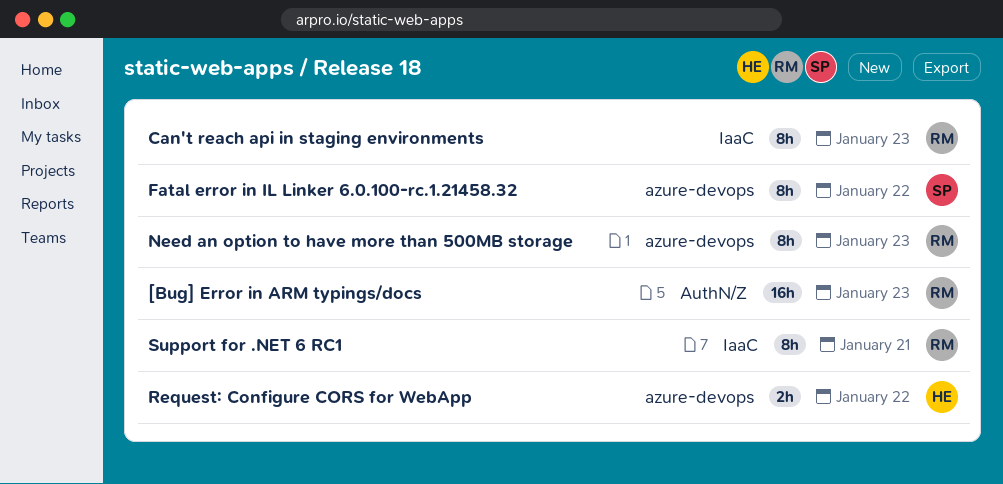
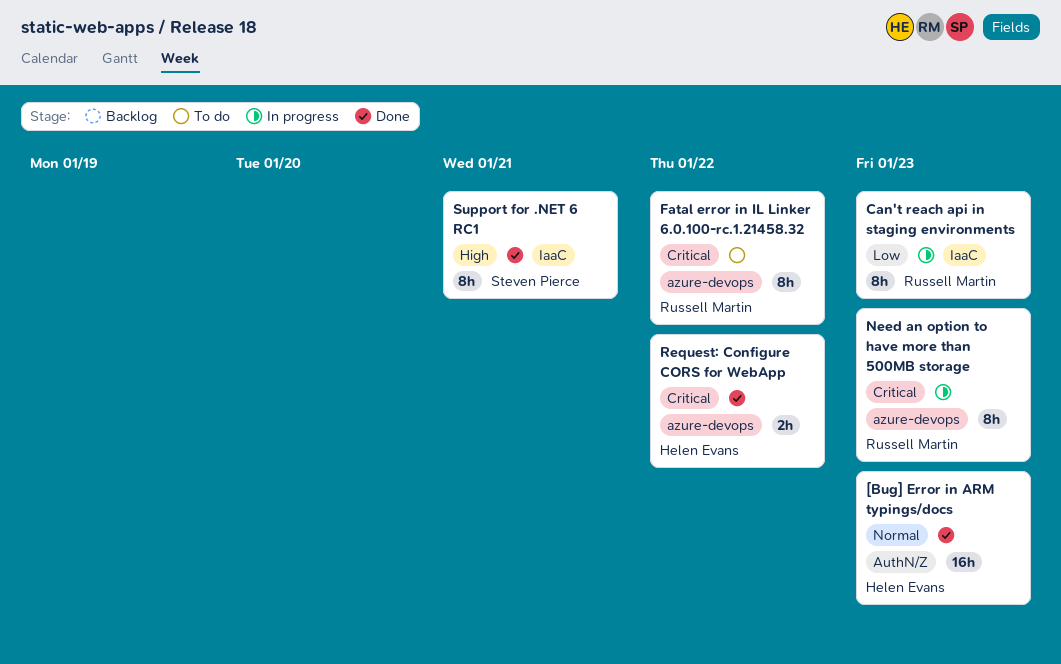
[Bug] Error in ARM typings/docs, owner: Russell Martin -> Helen Evans
Fatal error in IL Linker 6.0.100-rc.1.21458.32, owner: Steven Pierce -> Russell Martin
Support for .NET 6 RC1, owner: Russell Martin -> Steven Pierce

